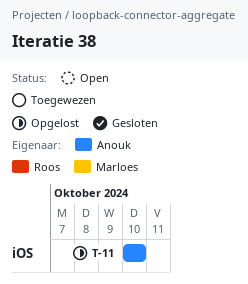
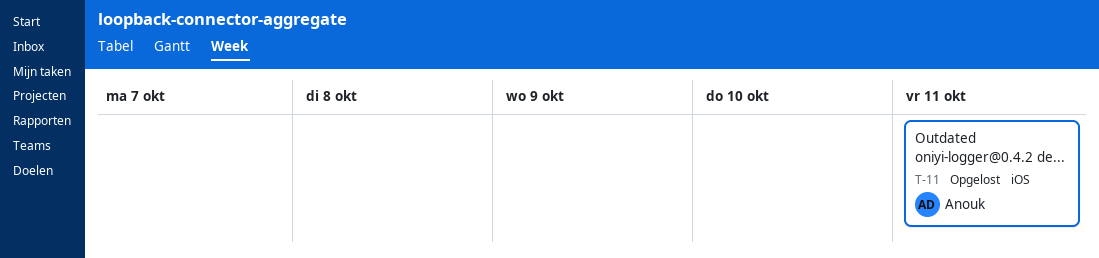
T-11, due: Oct 10 -> Oct 11

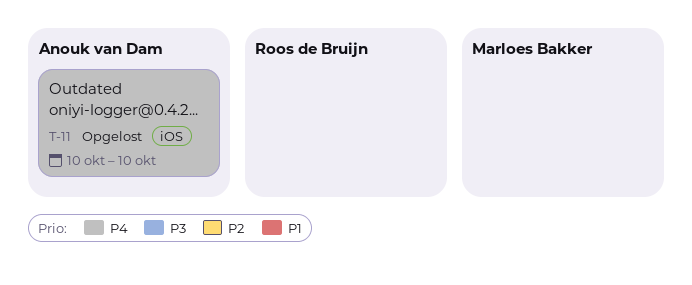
T-11, due: Oct 11 -> Oct 10

